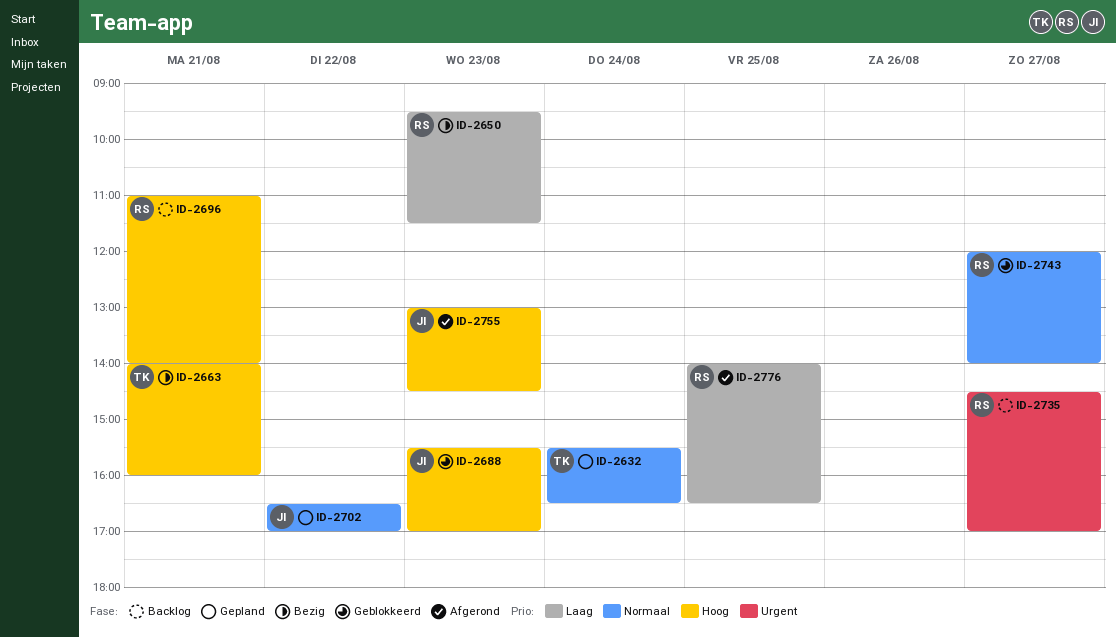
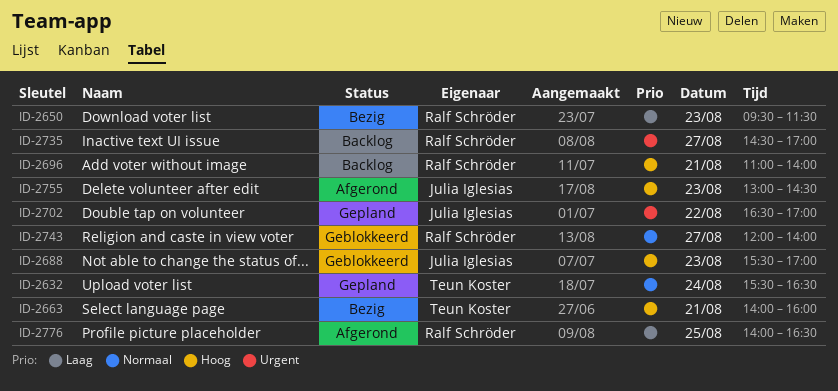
ID-2702, priority: Normaal -> Urgent

